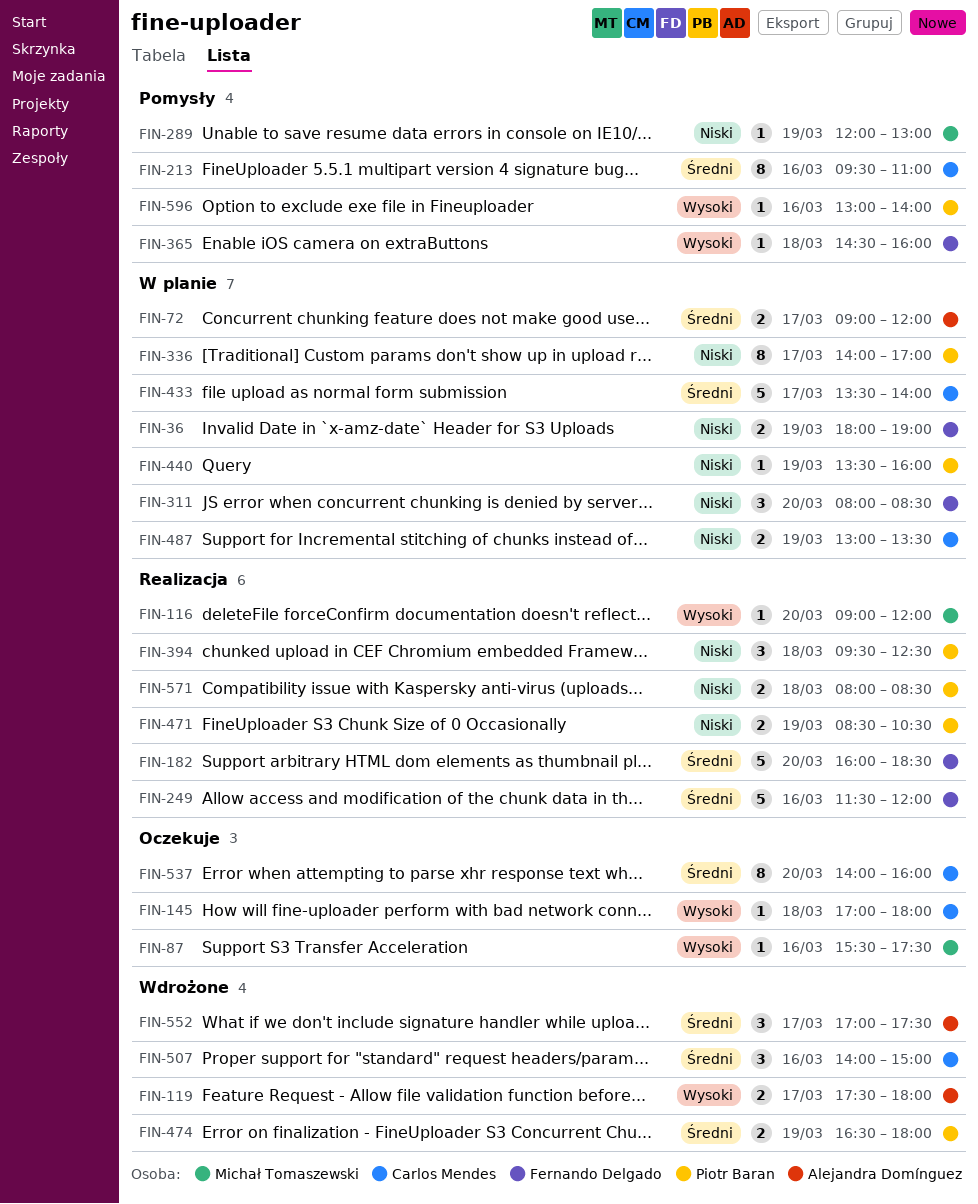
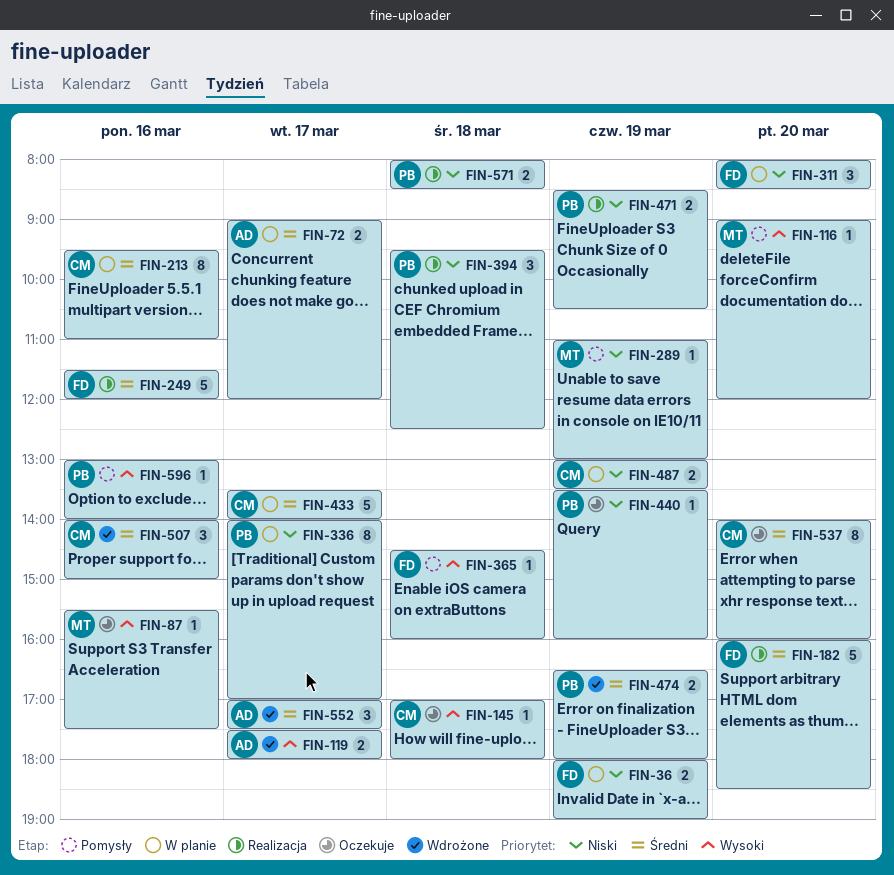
FIN-116, status: Realizacja -> Pomysły
FIN-213, status: Pomysły -> W planie
FIN-289, begins: 12:00 -> 11:00
FIN-440, status: W planie -> Oczekuje

